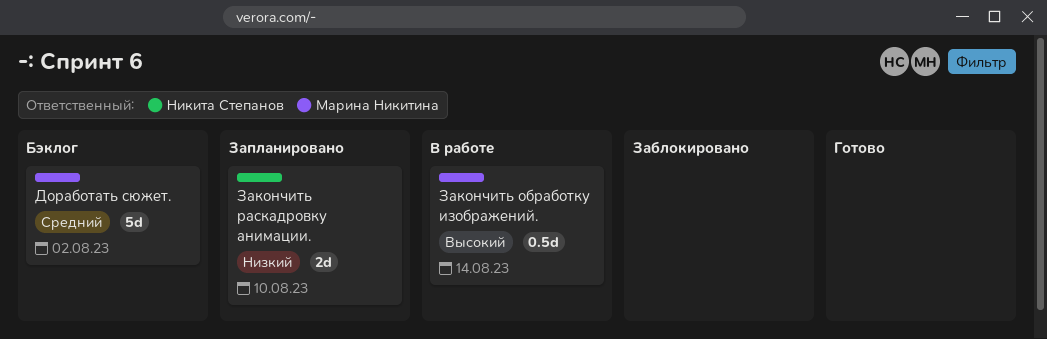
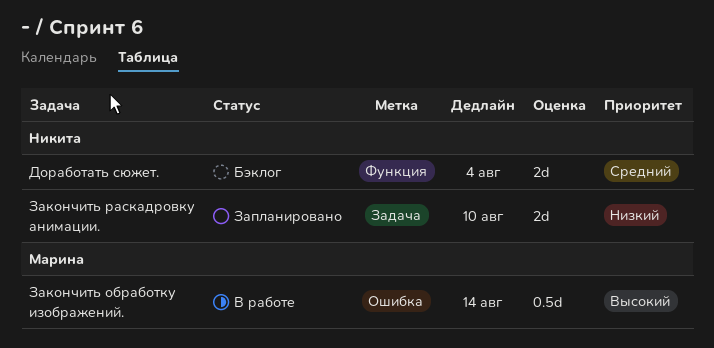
Доработать сюжет., owner: Марина Никитина -> Никита Степанов
Доработать сюжет., estimate: 5d -> 2d
Доработать сюжет., due: Aug 2 -> Aug 4

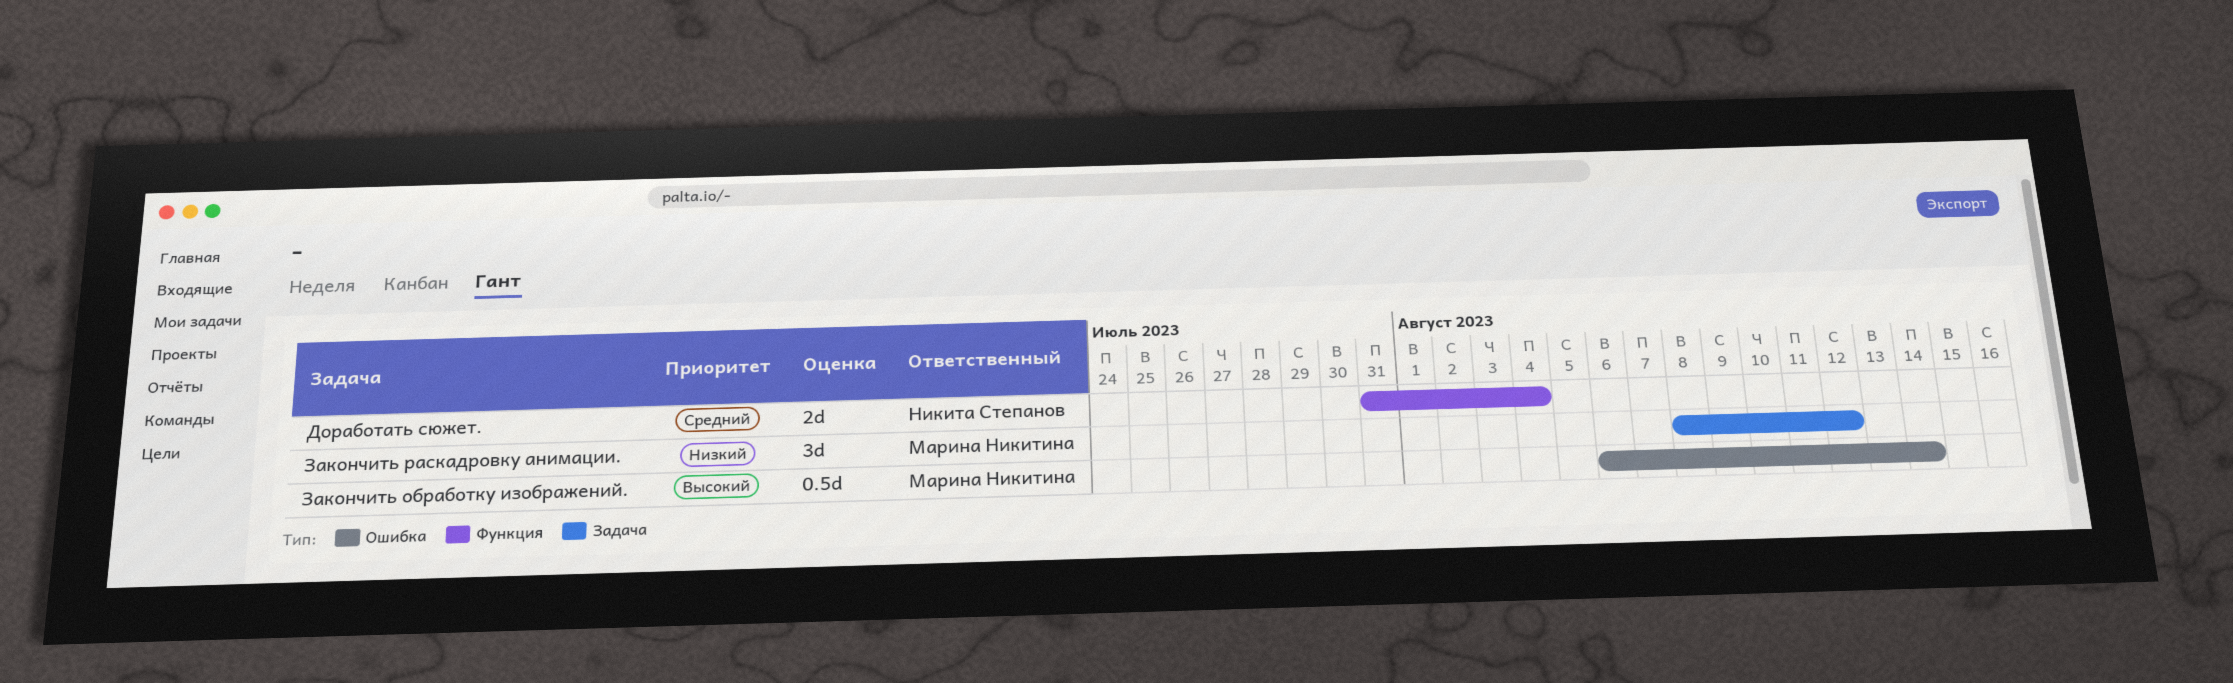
Закончить раскадровку анимации., owner: Никита Степанов -> Марина Никитина
Закончить раскадровку анимации., estimate: 2d -> 3d
Закончить раскадровку анимации., due: Aug 10 -> Aug 12

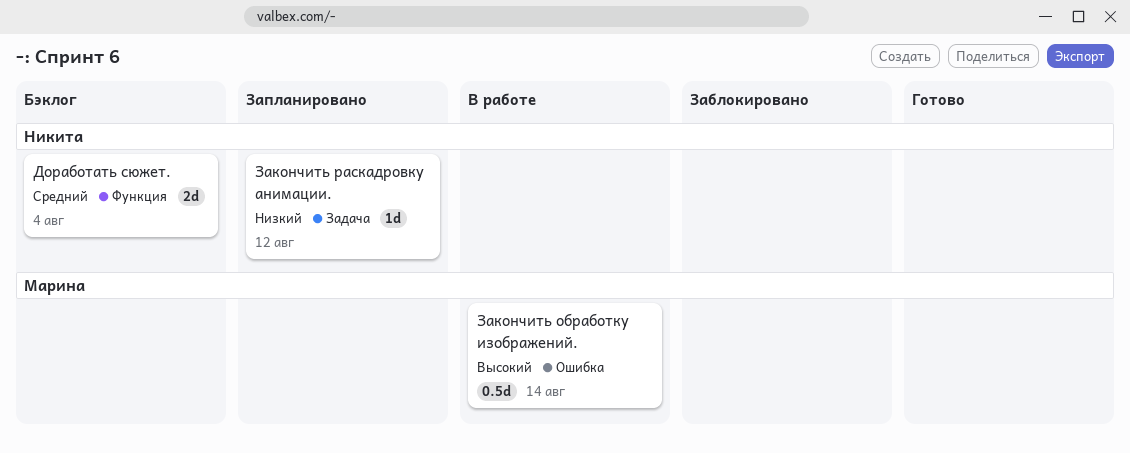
Закончить раскадровку анимации., owner: Марина Никитина -> Никита Степанов
Закончить раскадровку анимации., estimate: 3d -> 1d

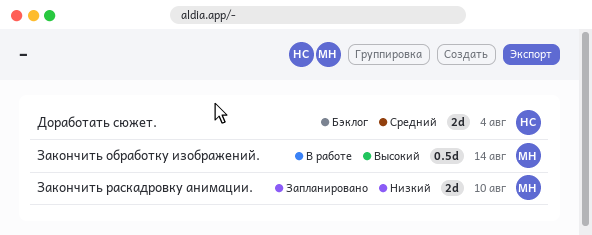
Закончить раскадровку анимации., owner: Никита -> Марина
Закончить раскадровку анимации., estimate: 1d -> 2d
Закончить раскадровку анимации., due: Aug 12 -> Aug 10

